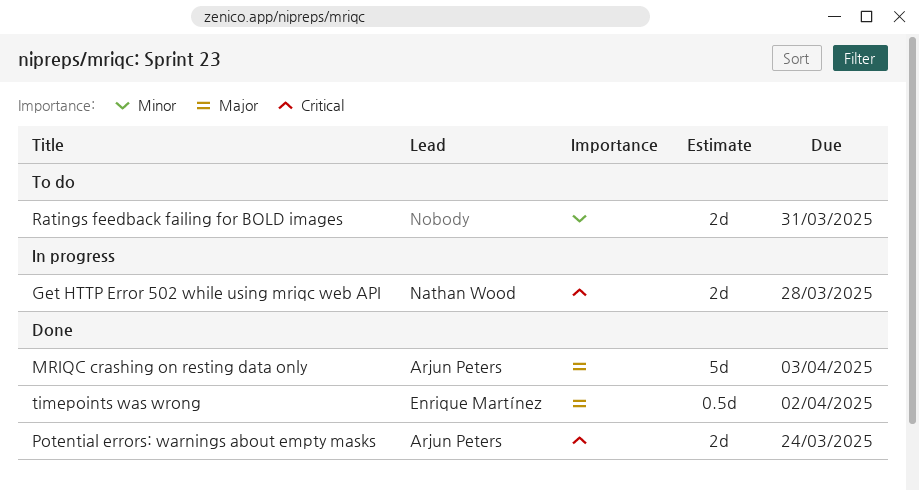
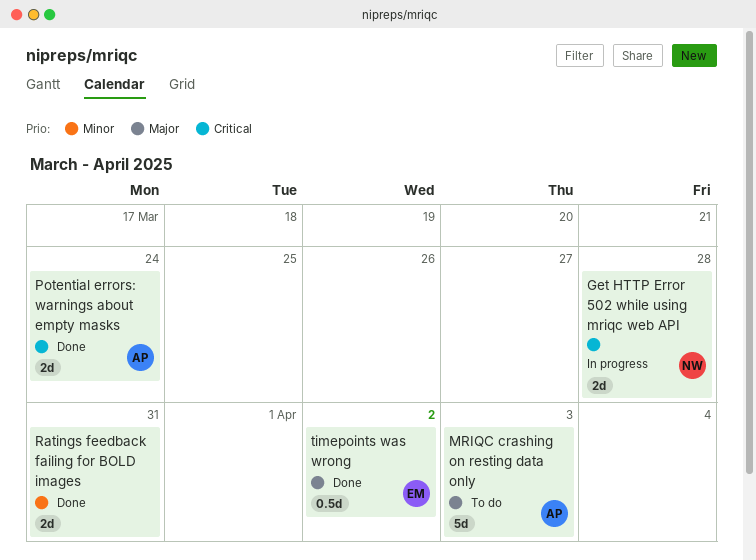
MRIQC crashing on resting data only, status: Done -> To do
Ratings feedback failing for BOLD images, status: To do -> Done

